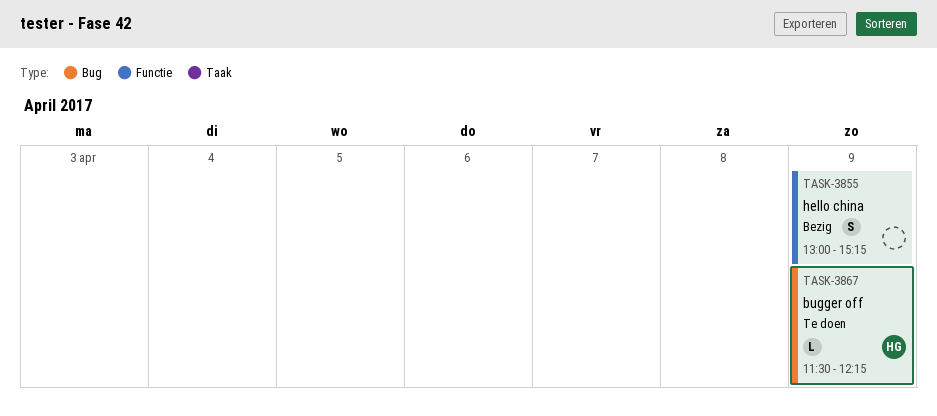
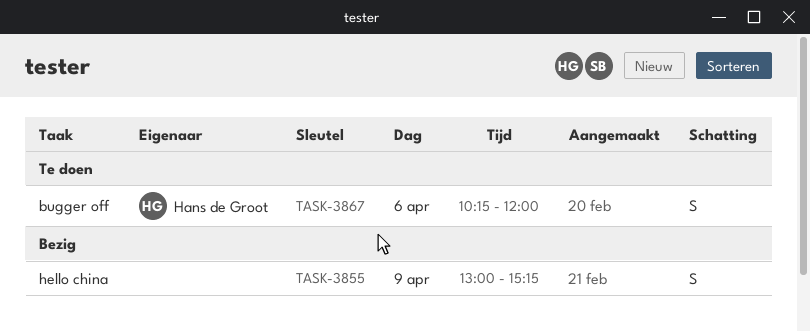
TASK-3867, estimate: L -> S
TASK-3867, day: Apr 9 -> Apr 6
TASK-3867, begins: 11:30 -> 10:15
TASK-3867, ends: 12:15 -> 12:00

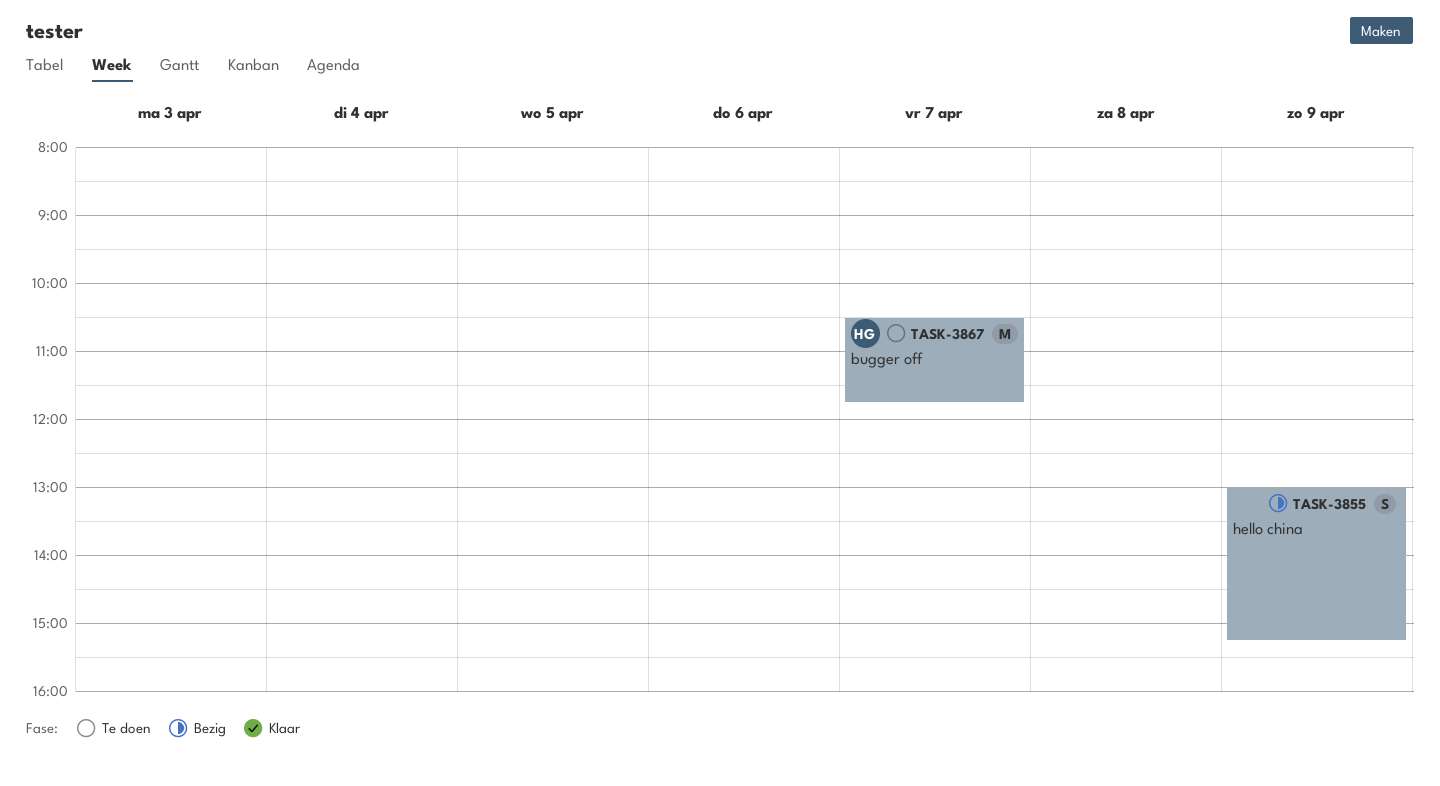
TASK-3867, estimate: S -> M
TASK-3867, day: Apr 6 -> Apr 7
TASK-3867, begins: 10:15 -> 10:30
TASK-3867, ends: 12:00 -> 11:45

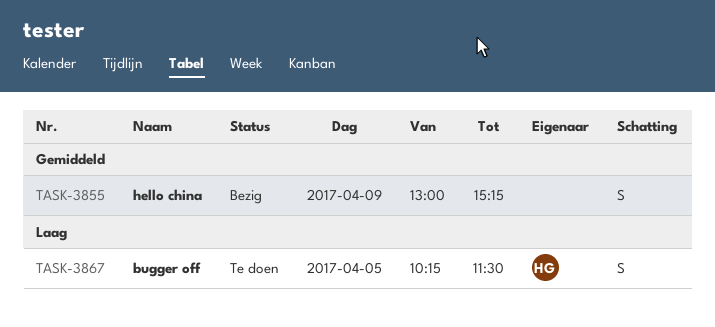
TASK-3867, estimate: M -> S
TASK-3867, day: Apr 7 -> Apr 5
TASK-3867, begins: 10:30 -> 10:15
TASK-3867, ends: 11:45 -> 11:30

